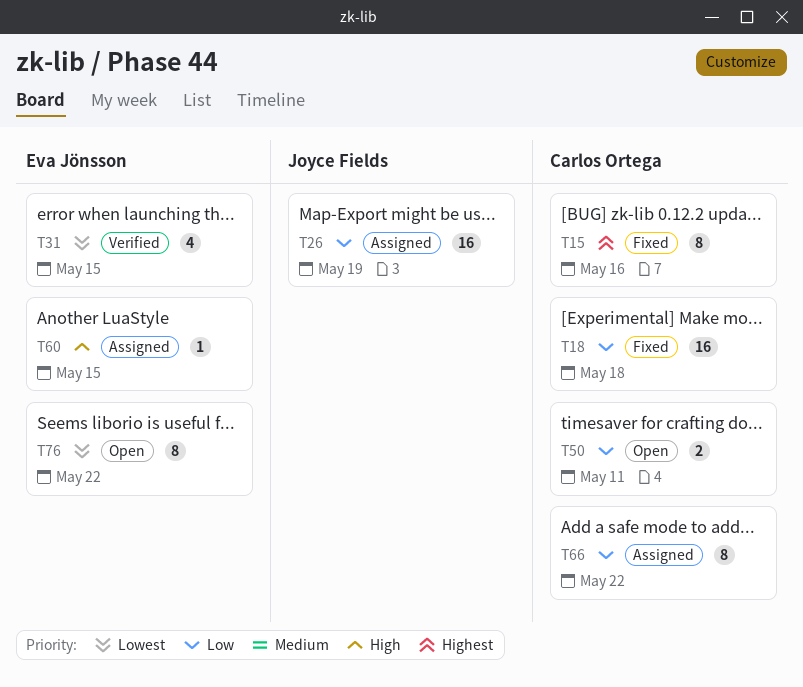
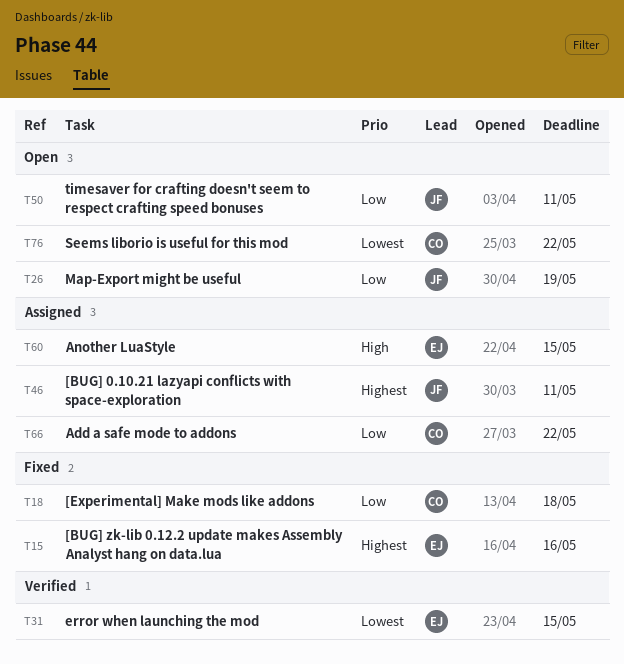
T15, owner: Carlos Ortega -> Eva Jönsson
T26, status: Assigned -> Open
T46: none -> present
T50, owner: Carlos Ortega -> Joyce Fields
T76, owner: Eva Jönsson -> Carlos Ortega

